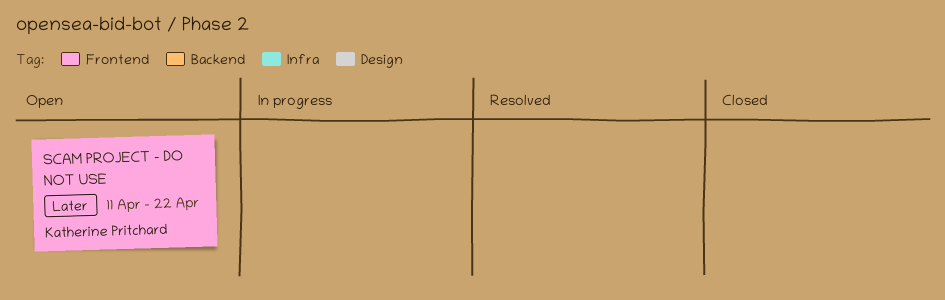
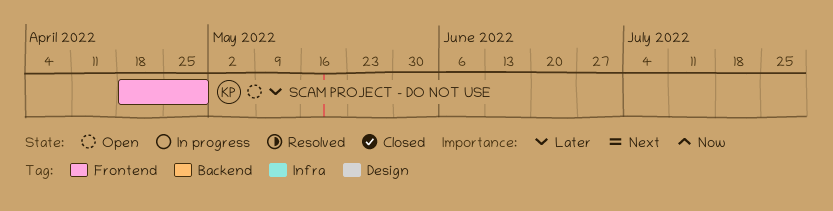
SCAM PROJECT - DO NOT USE, start: Apr 11 -> Apr 18
SCAM PROJECT - DO NOT USE, due: Apr 22 -> Apr 29

